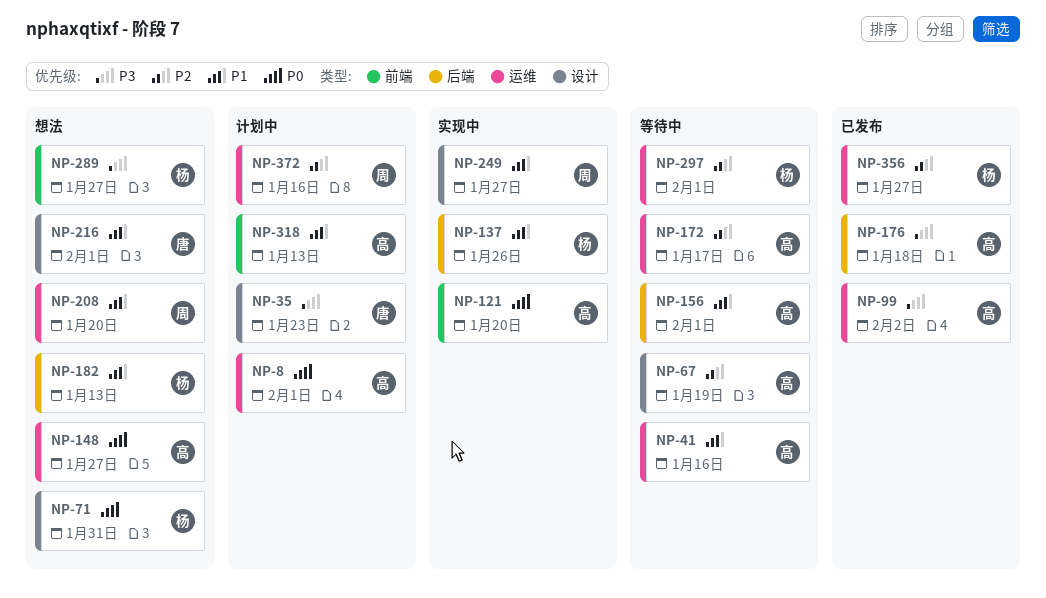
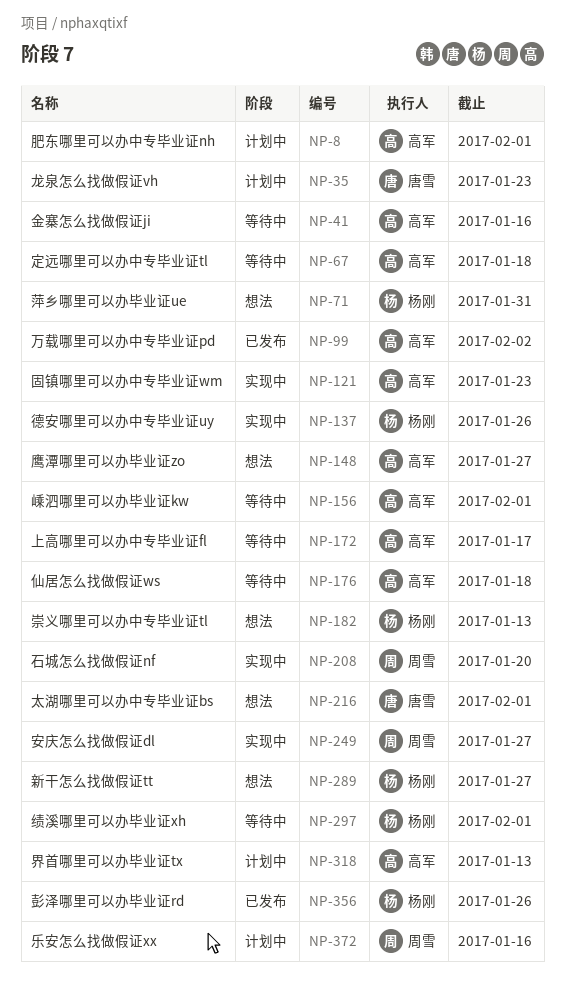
NP-67, due: Jan 19 -> Jan 18
NP-121, due: Jan 20 -> Jan 23
NP-176, status: 已发布 -> 等待中
NP-208, status: 想法 -> 实现中
NP-356, due: Jan 27 -> Jan 26

